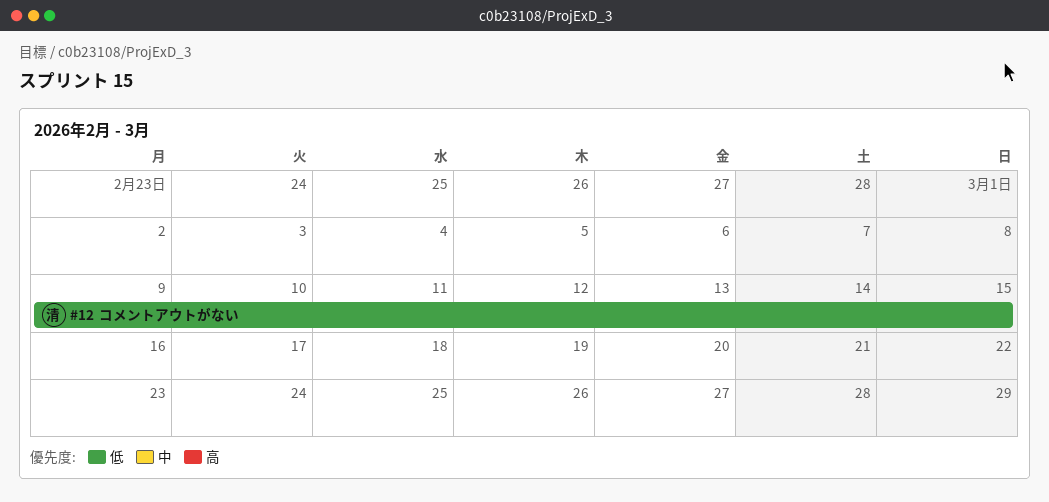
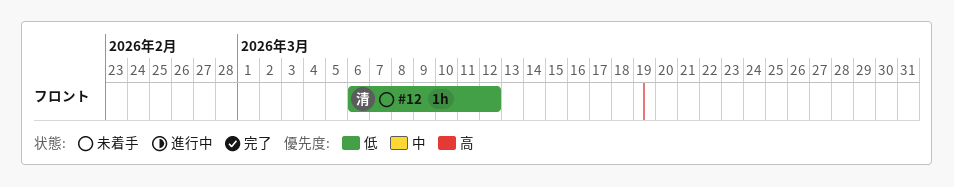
#12, start: Mar 9 -> Mar 6
#12, due: Mar 15 -> Mar 12

